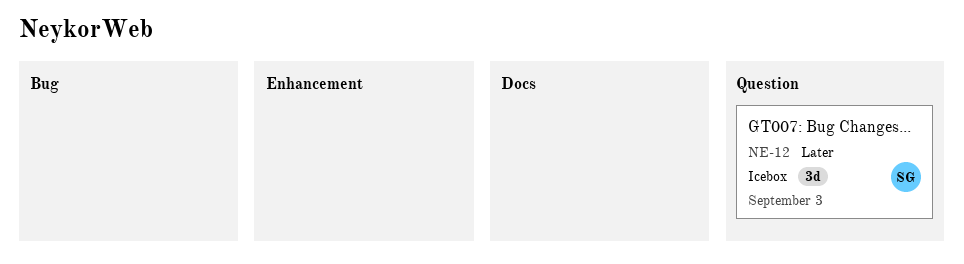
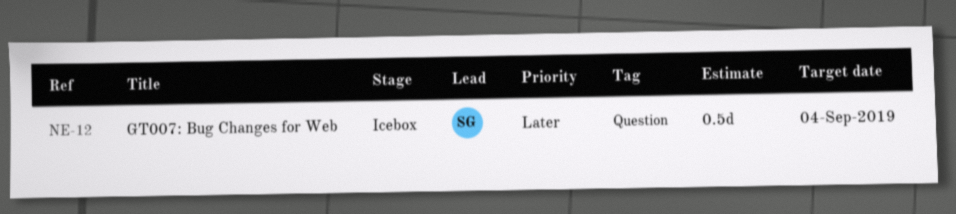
NE-12, estimate: 3d -> 0.5d
NE-12, due: Sep 3 -> Sep 4

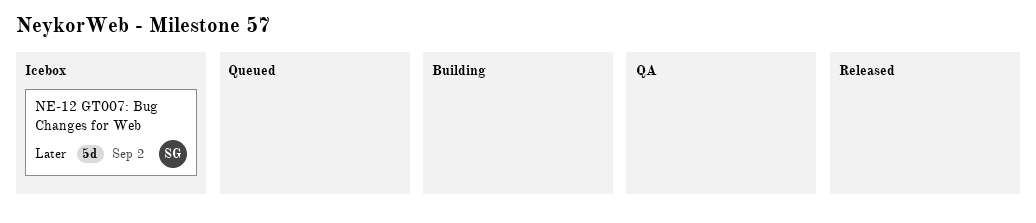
NE-12, estimate: 0.5d -> 5d
NE-12, due: Sep 4 -> Sep 2

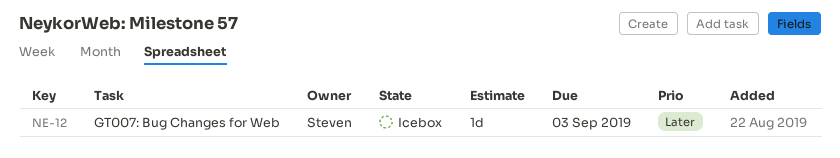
NE-12, estimate: 5d -> 1d
NE-12, due: Sep 2 -> Sep 3

